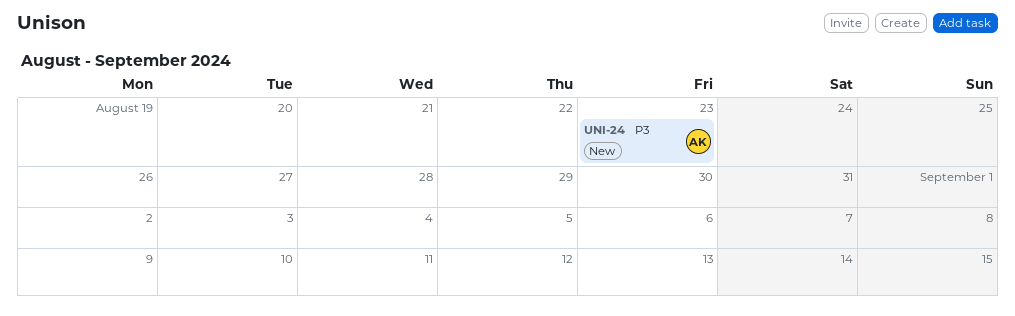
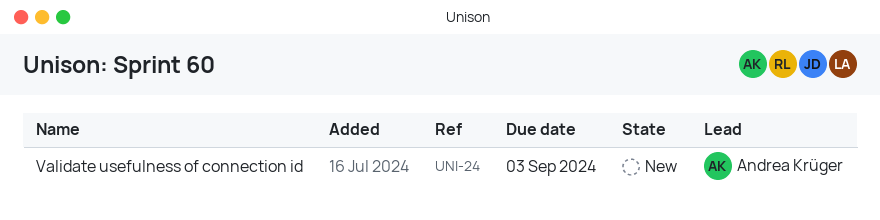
UNI-24, due: Aug 23 -> Sep 3

